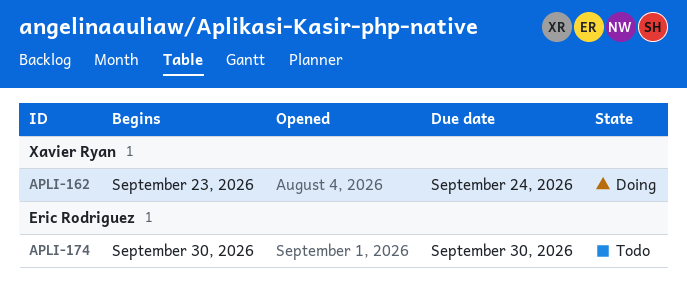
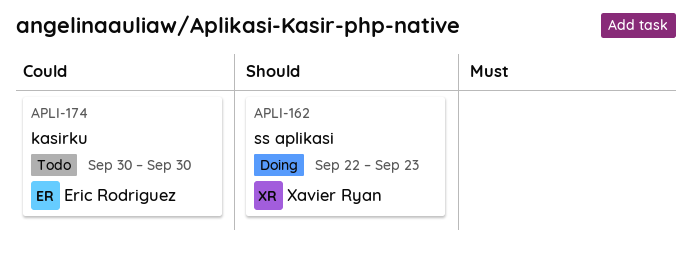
APLI-162, start: Sep 23 -> Sep 22
APLI-162, due: Sep 24 -> Sep 23

